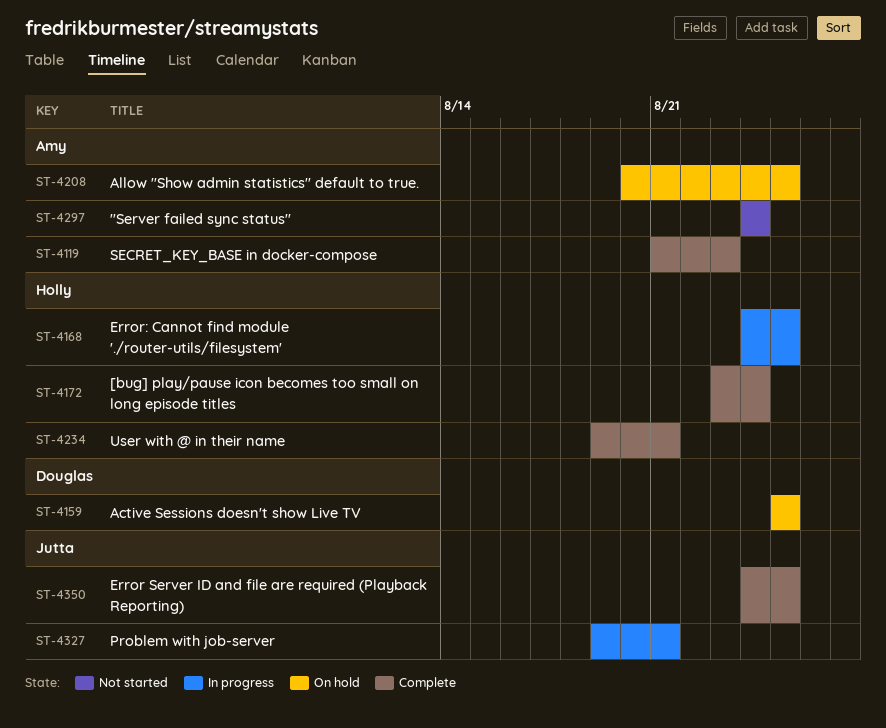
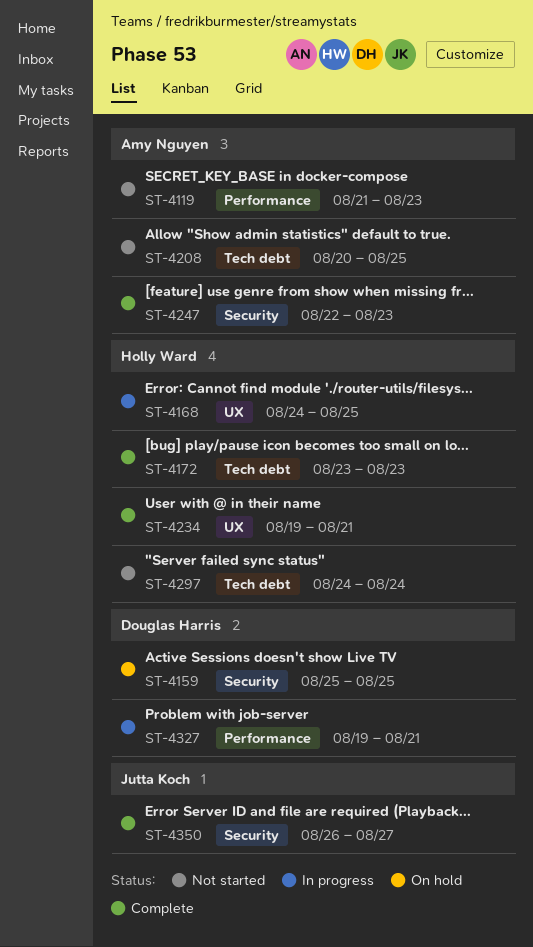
ST-4119, status: Complete -> Not started
ST-4172, due: Aug 24 -> Aug 23
ST-4208, status: On hold -> Not started
ST-4247: none -> present
ST-4297, owner: Amy Nguyen -> Holly Ward
ST-4327, owner: Jutta Koch -> Douglas Harris
ST-4350, start: Aug 24 -> Aug 26
ST-4350, due: Aug 25 -> Aug 27

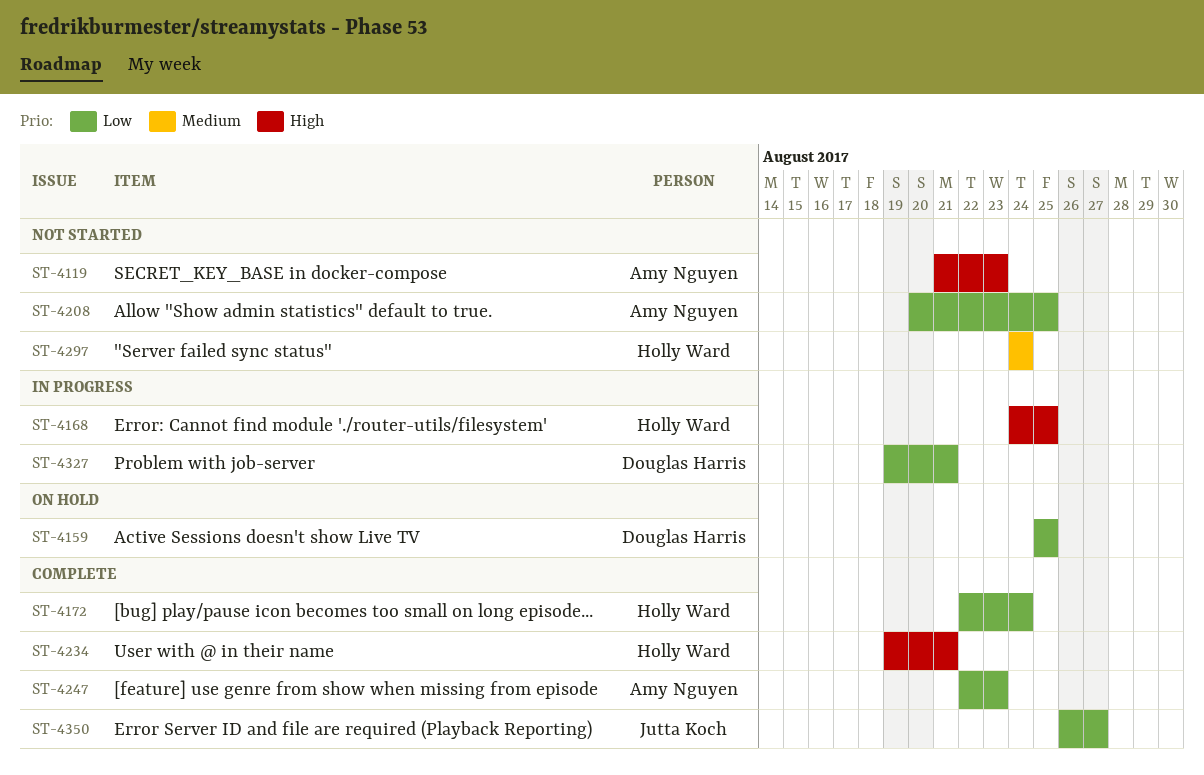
ST-4172, start: Aug 23 -> Aug 22
ST-4172, due: Aug 23 -> Aug 24

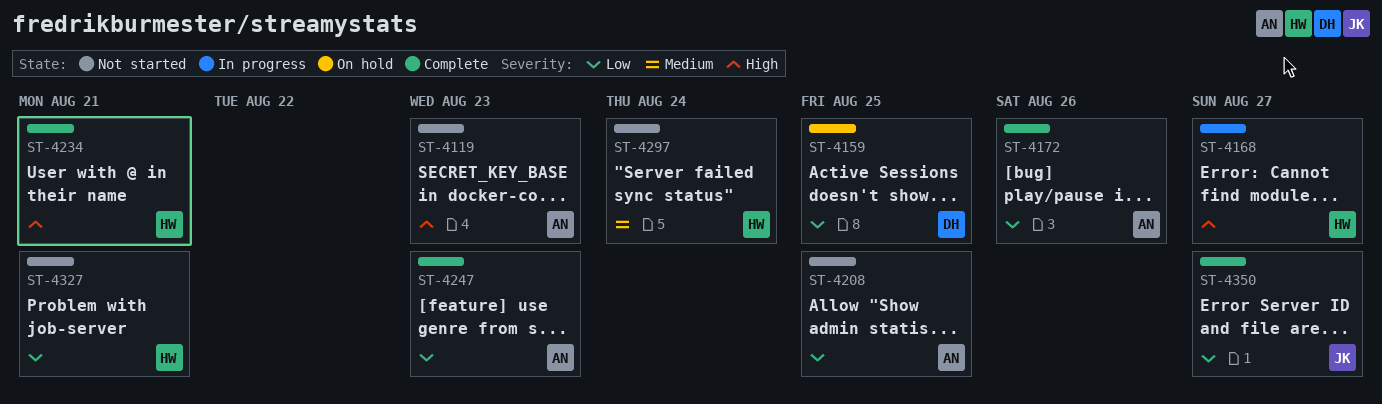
ST-4168, due: Aug 25 -> Aug 27
ST-4172, owner: Holly Ward -> Amy Nguyen
ST-4172, due: Aug 24 -> Aug 26
ST-4327, status: In progress -> Not started
ST-4327, owner: Douglas Harris -> Holly Ward

